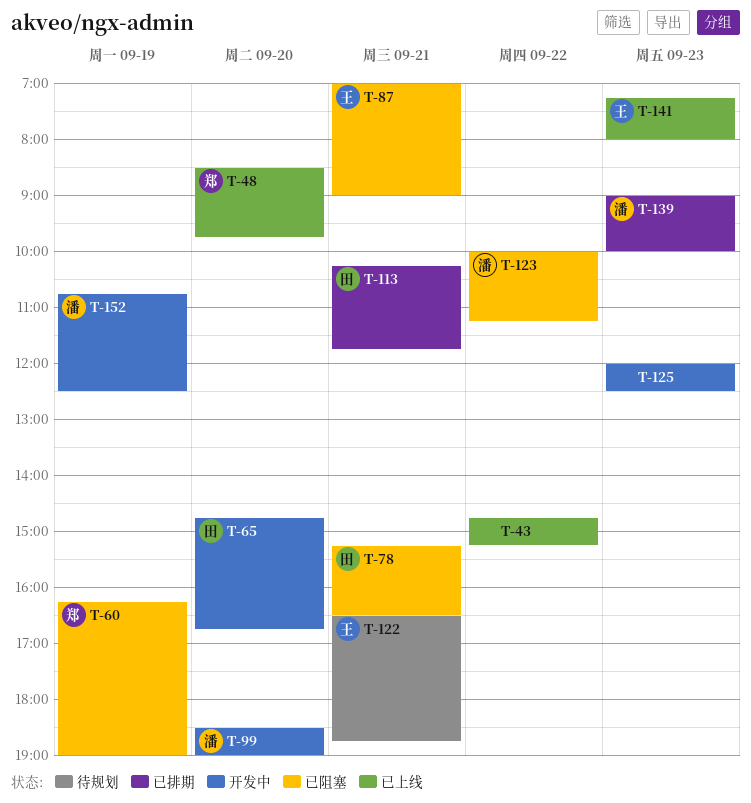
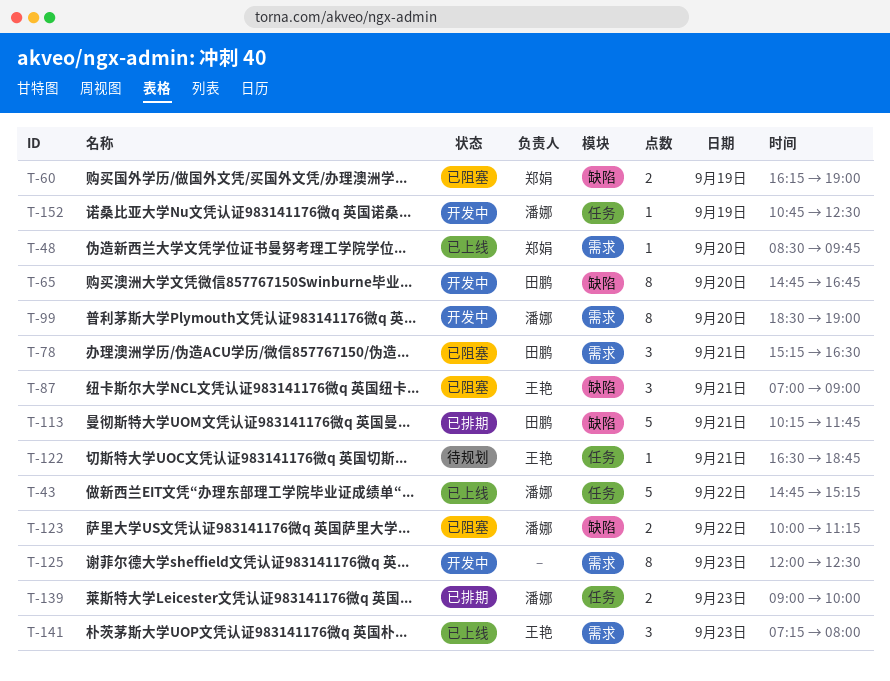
T-43, owner: none -> 潘娜

